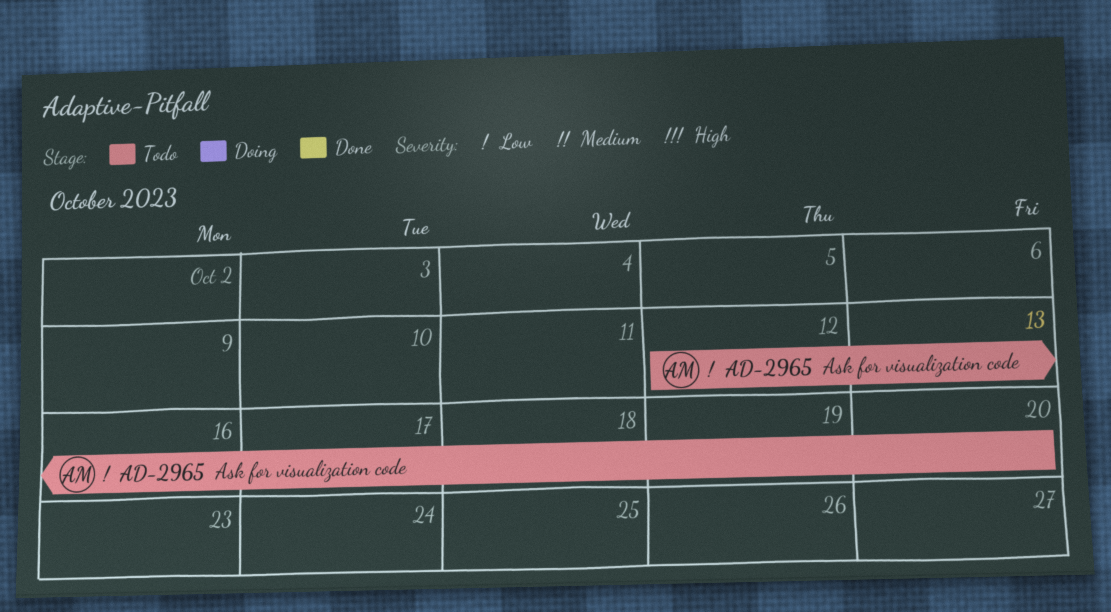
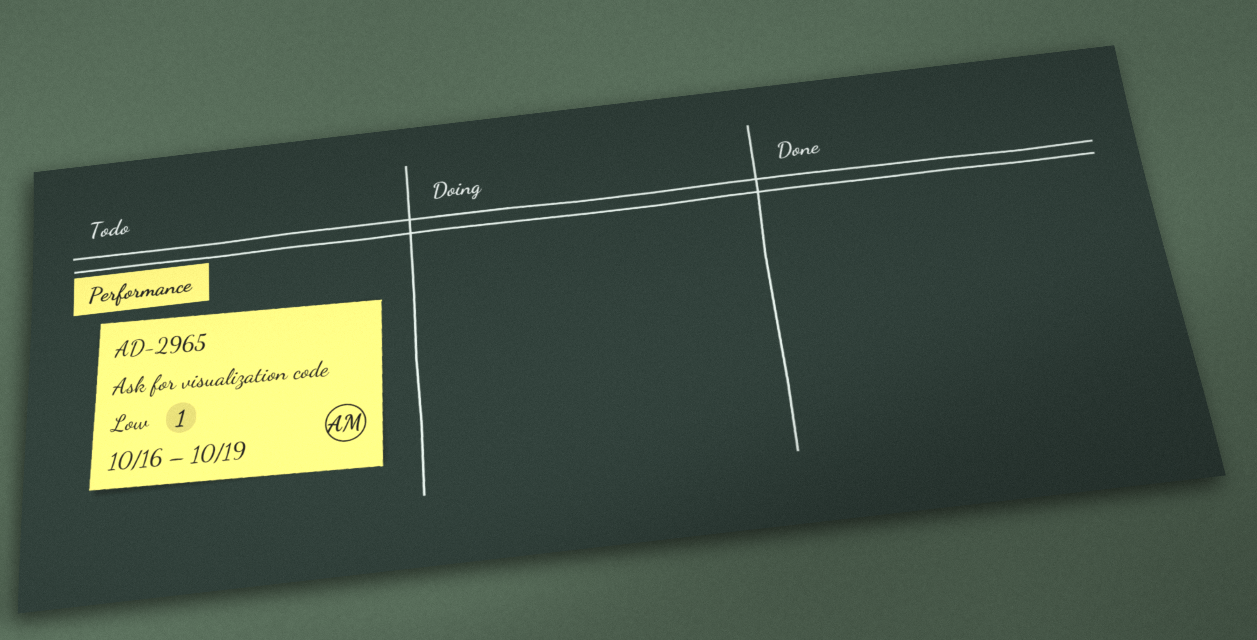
AD-2965, start: Oct 12 -> Oct 16
AD-2965, due: Oct 20 -> Oct 19

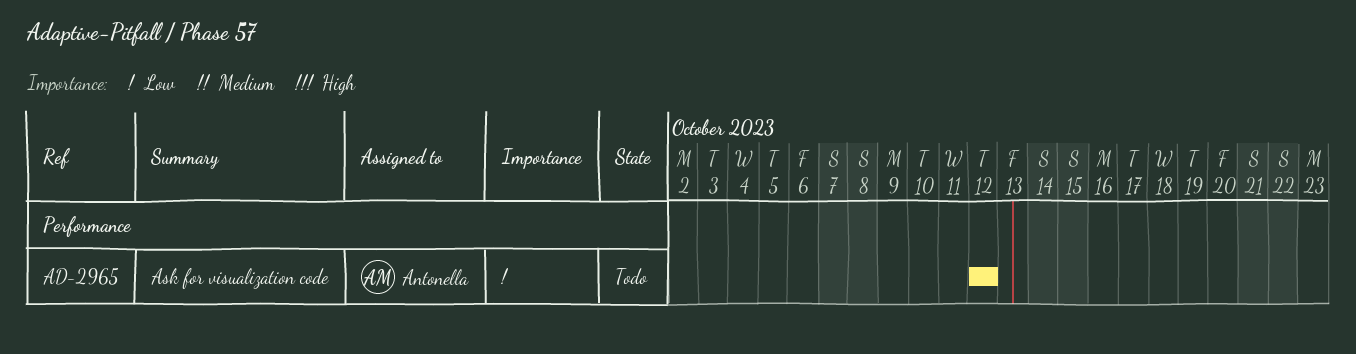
AD-2965, start: Oct 16 -> Oct 12
AD-2965, due: Oct 19 -> Oct 12

